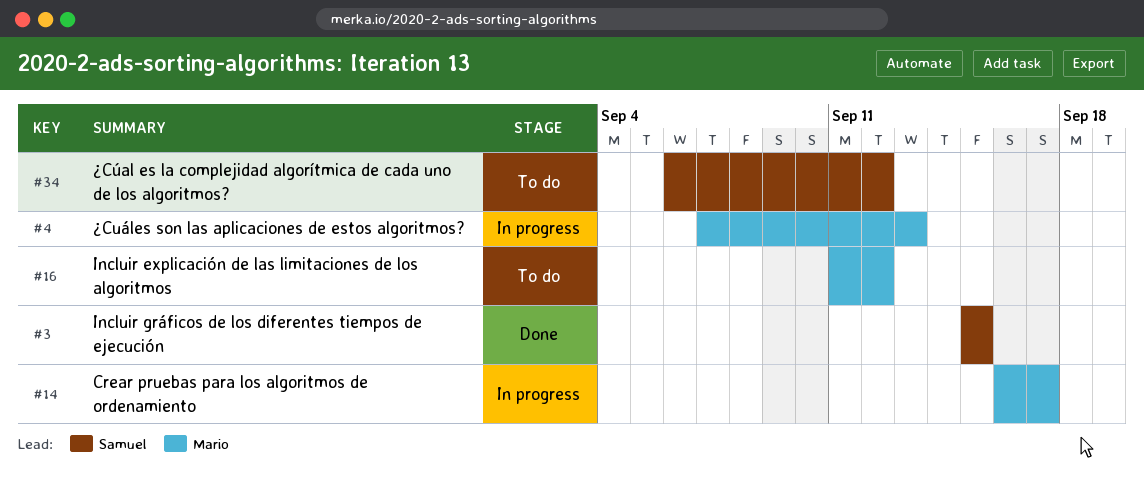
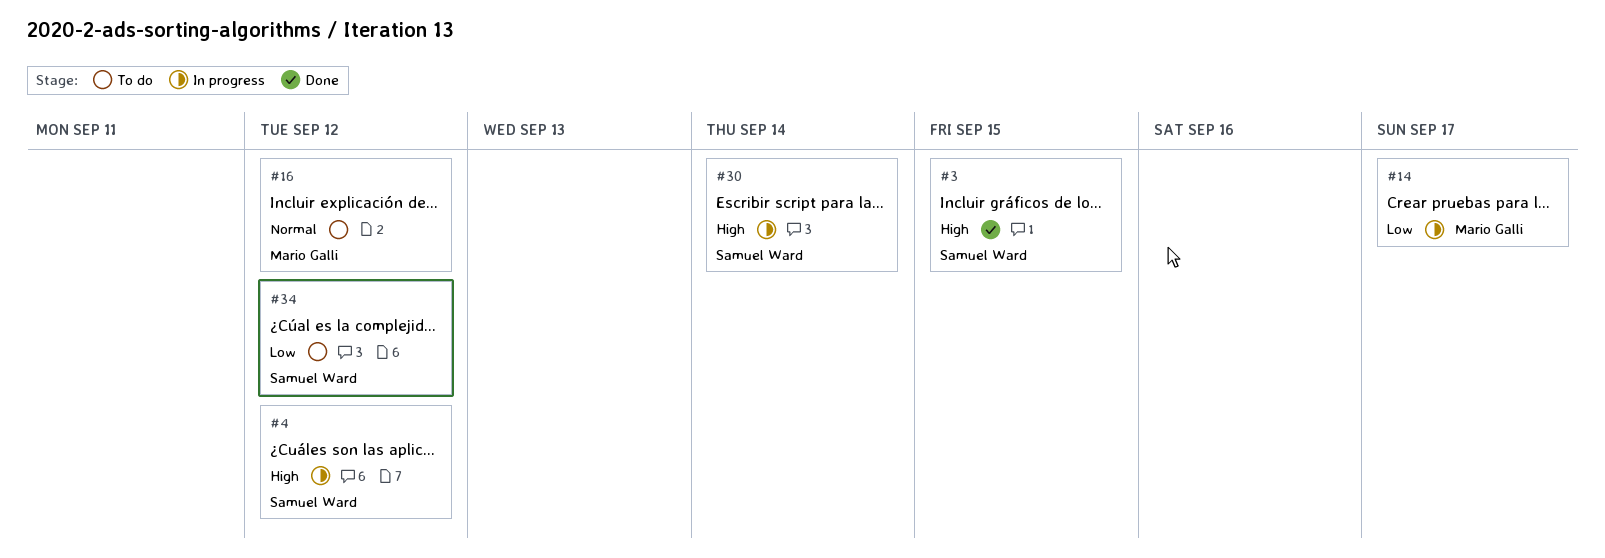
#4, owner: Mario Galli -> Samuel Ward
#4, due: Sep 13 -> Sep 12
#30: none -> present

